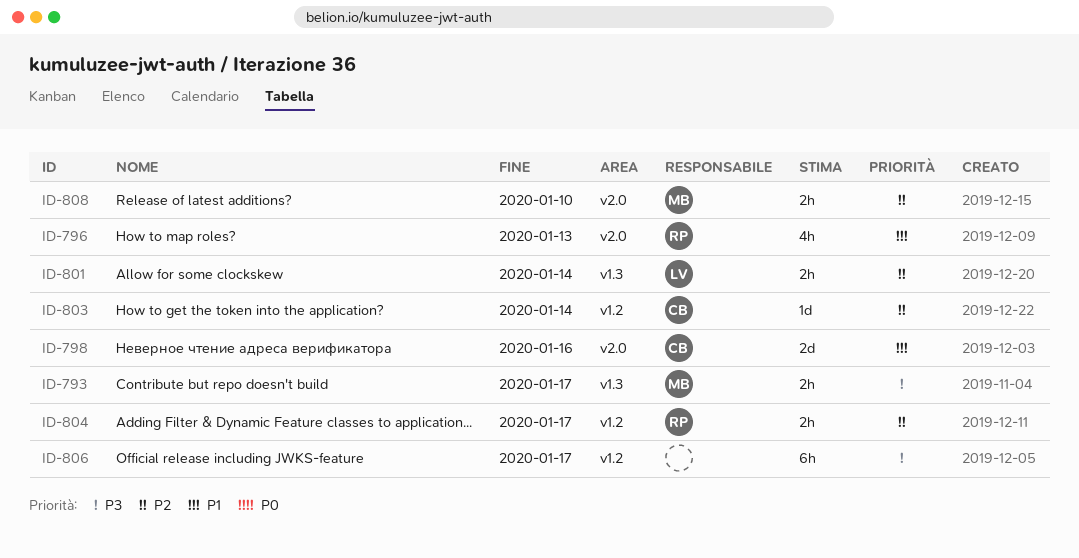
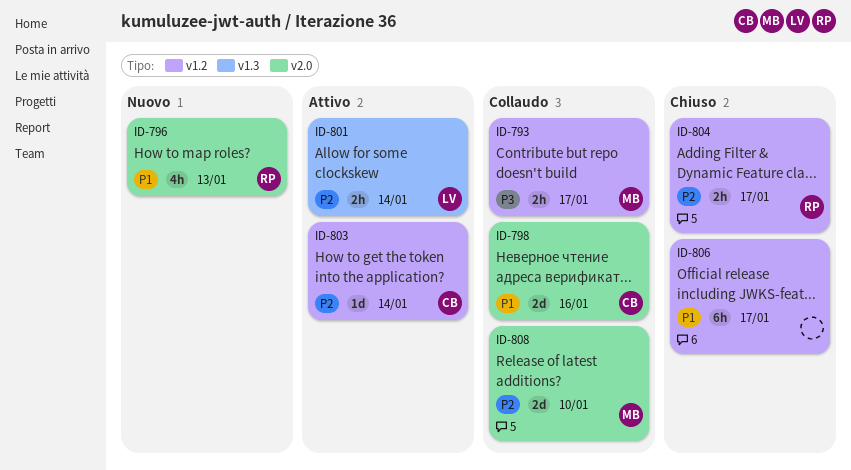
ID-793, label: v1.3 -> v1.2
ID-806, priority: P3 -> P1
ID-808, estimate: 2h -> 2d

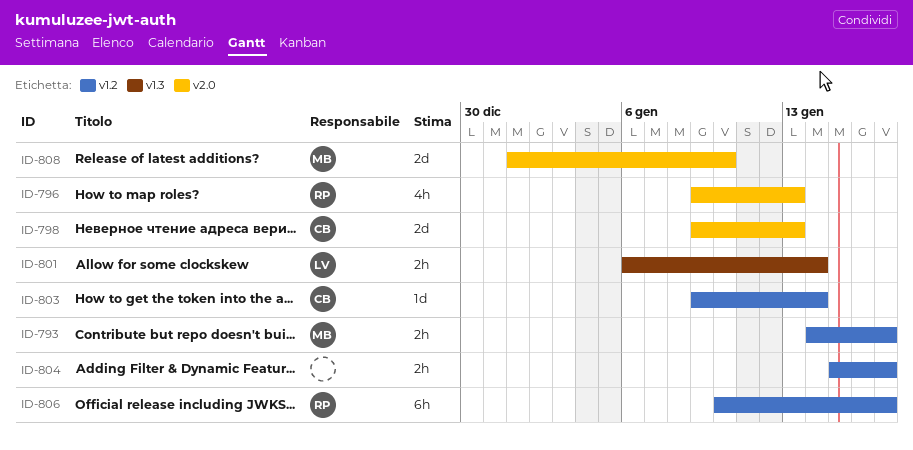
ID-798, due: Jan 16 -> Jan 13
ID-804, owner: RP -> none
ID-806, owner: none -> RP

